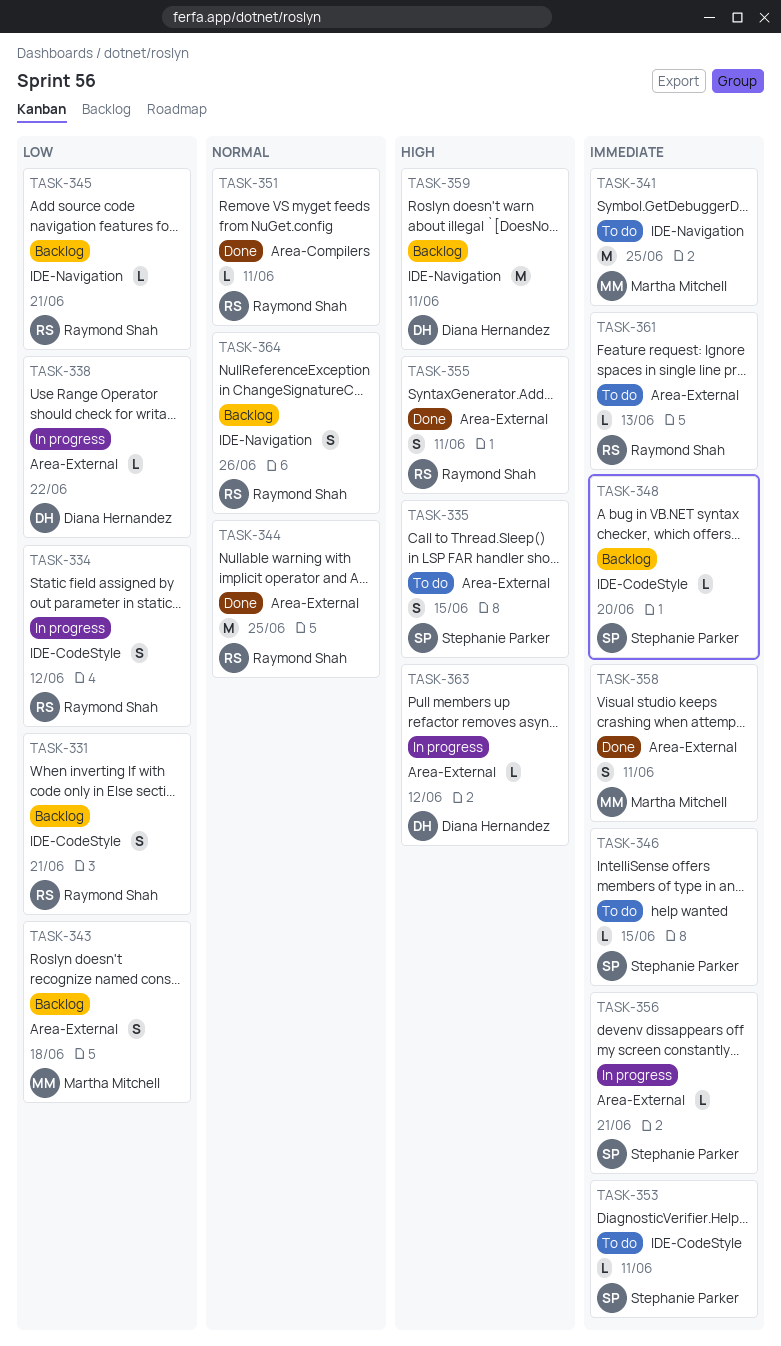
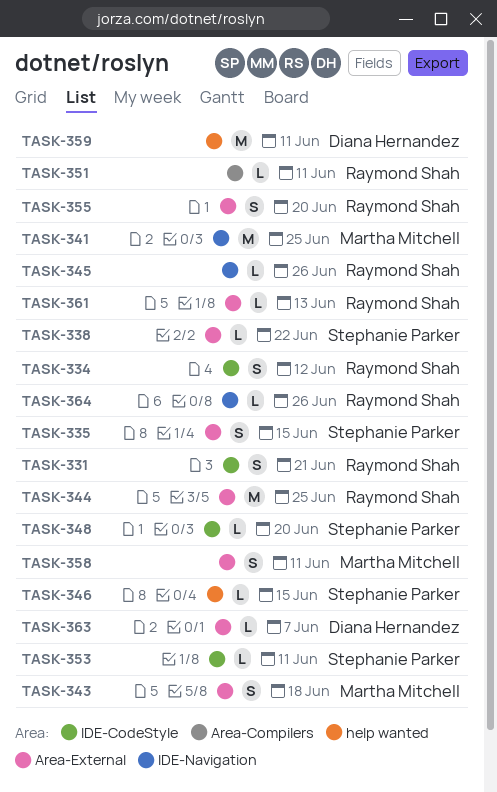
TASK-338, owner: Diana Hernandez -> Stephanie Parker
TASK-345, due: Jun 21 -> Jun 26
TASK-355, due: Jun 11 -> Jun 20
TASK-356: present -> none
TASK-359, label: IDE-Navigation -> help wanted
TASK-363, due: Jun 12 -> Jun 7
TASK-364, estimate: S -> L

